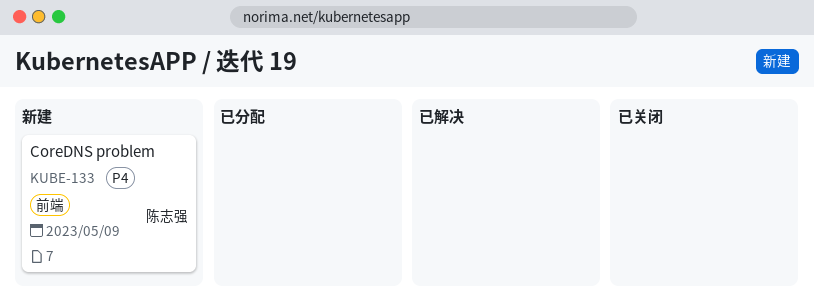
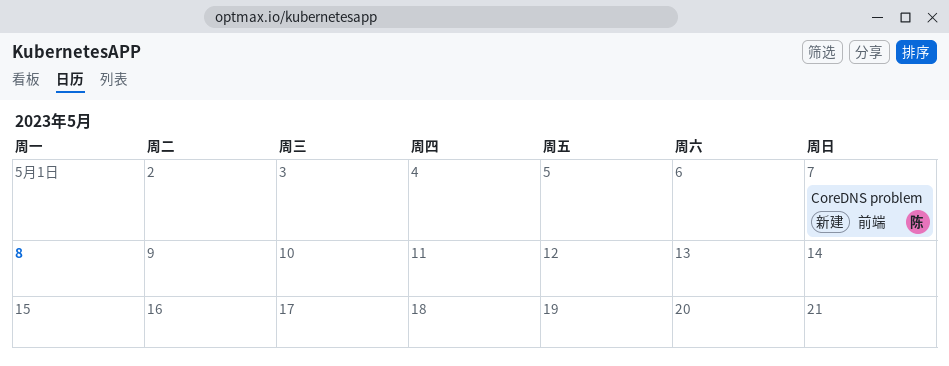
CoreDNS problem, due: May 9 -> May 7

